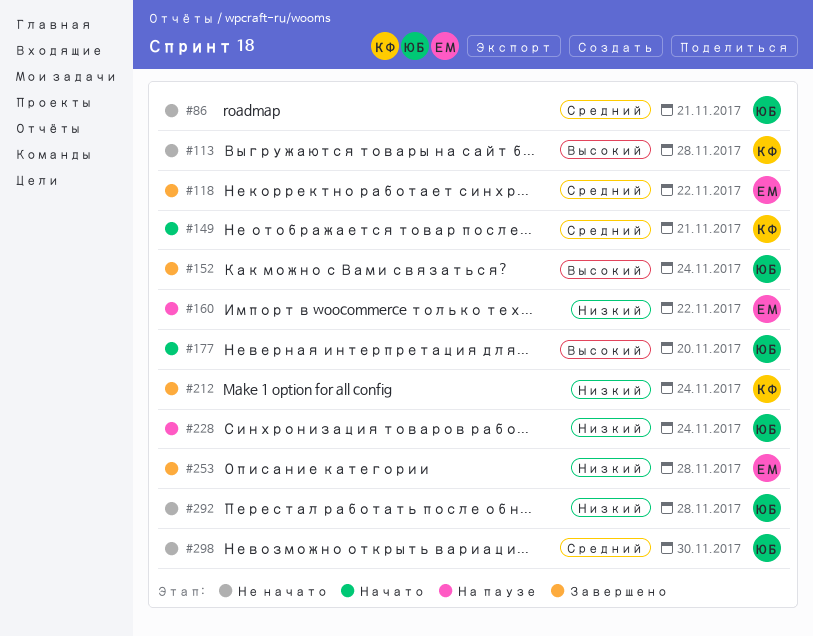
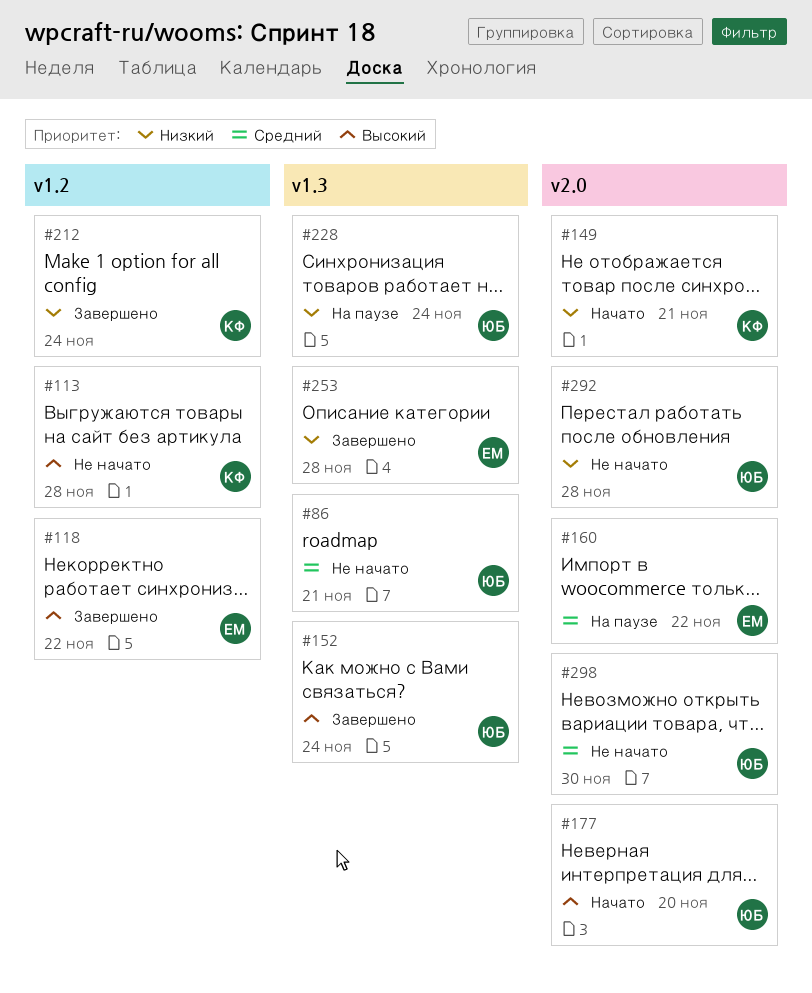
#118, priority: Средний -> Высокий
#149, priority: Средний -> Низкий
#160, priority: Низкий -> Средний

